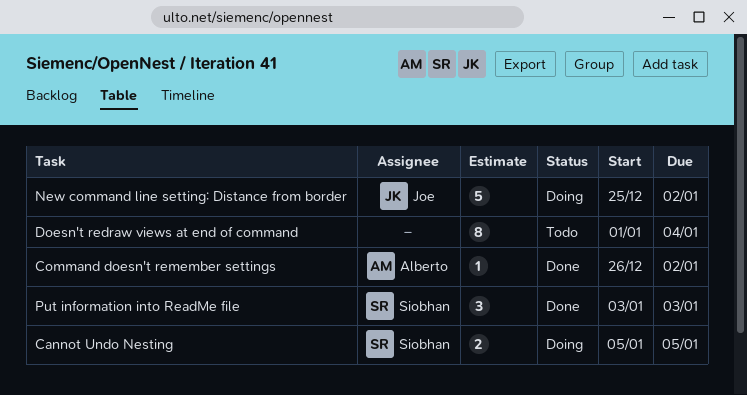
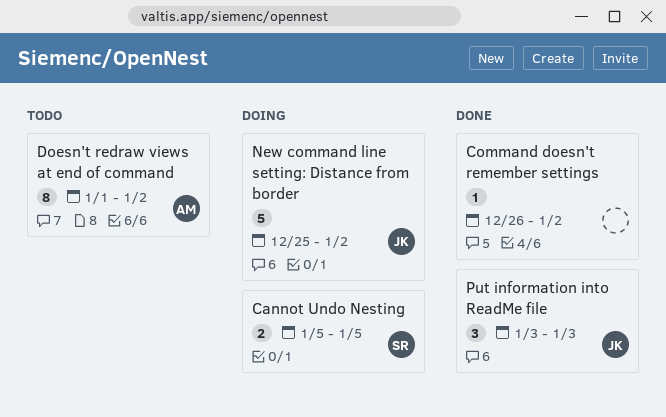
Command doesn't remember settings, owner: Alberto -> none
Doesn't redraw views at end of command, owner: none -> Alberto
Doesn't redraw views at end of command, due: Jan 4 -> Jan 2
Put information into ReadMe file, owner: Siobhan -> Joe

